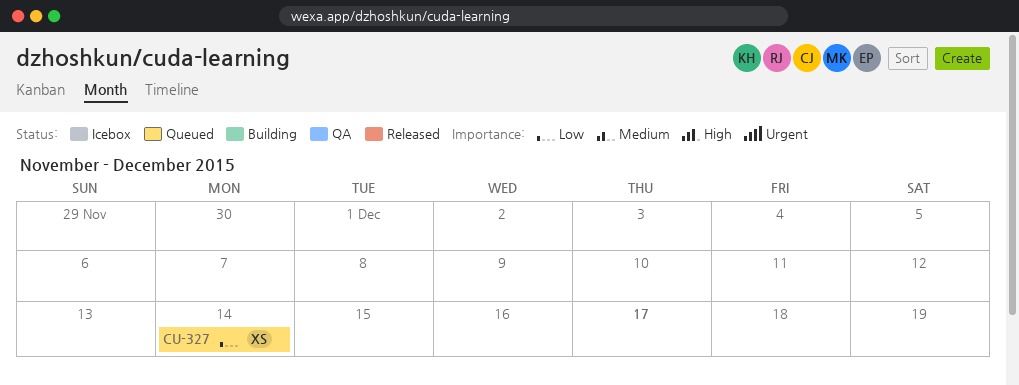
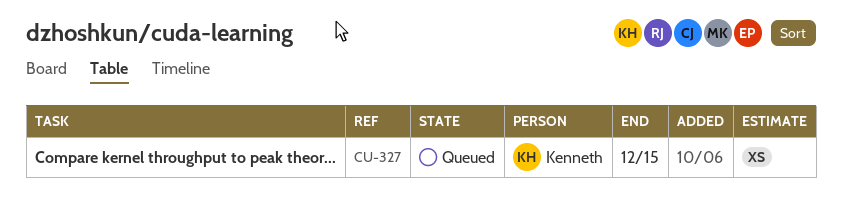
CU-327, due: Dec 14 -> Dec 15

